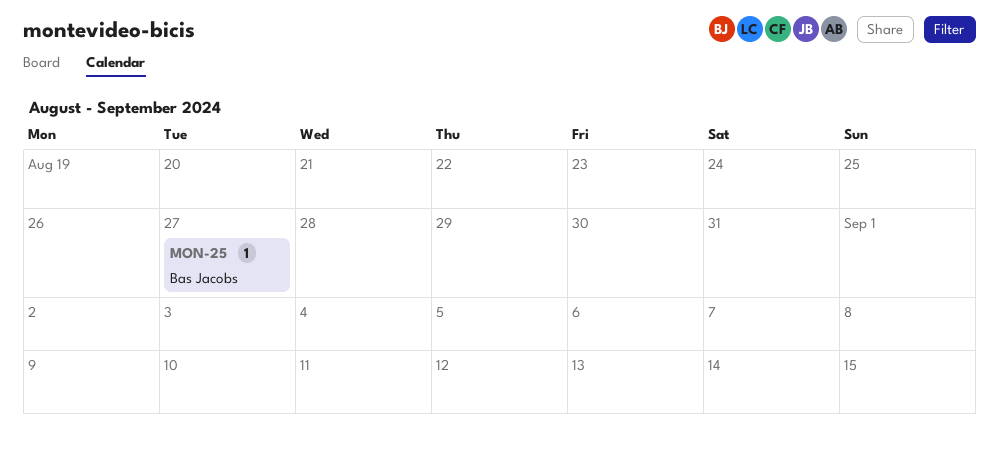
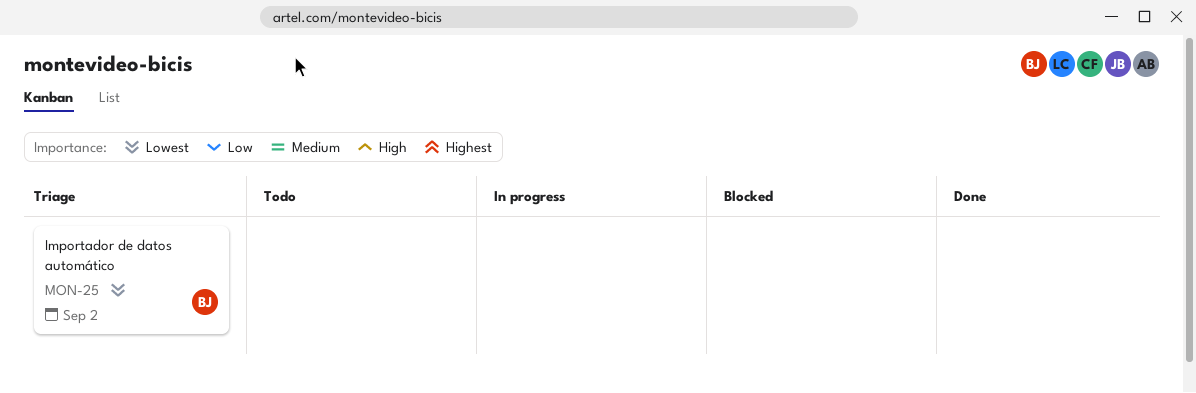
MON-25, due: Aug 27 -> Sep 2

